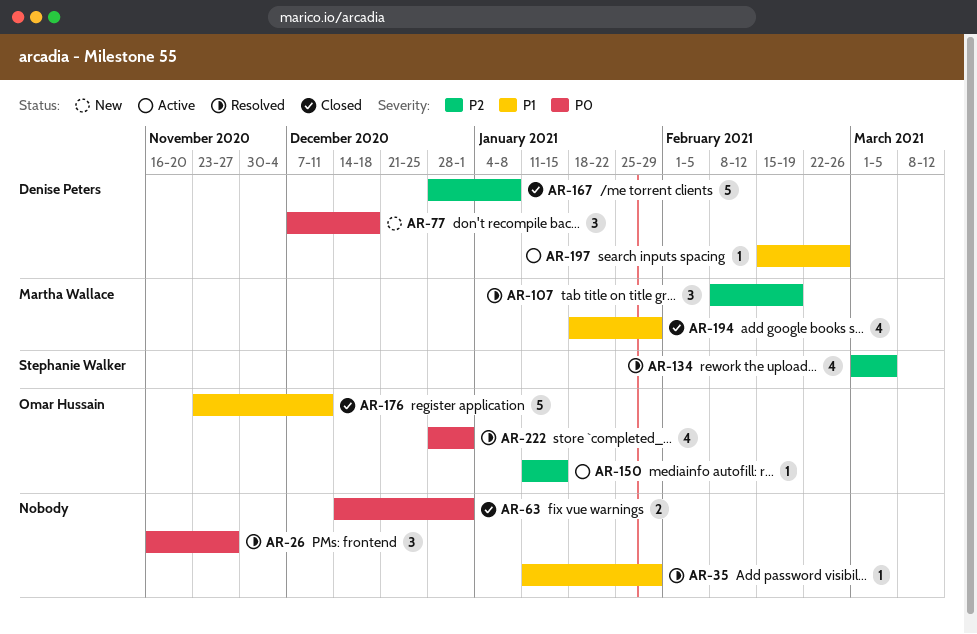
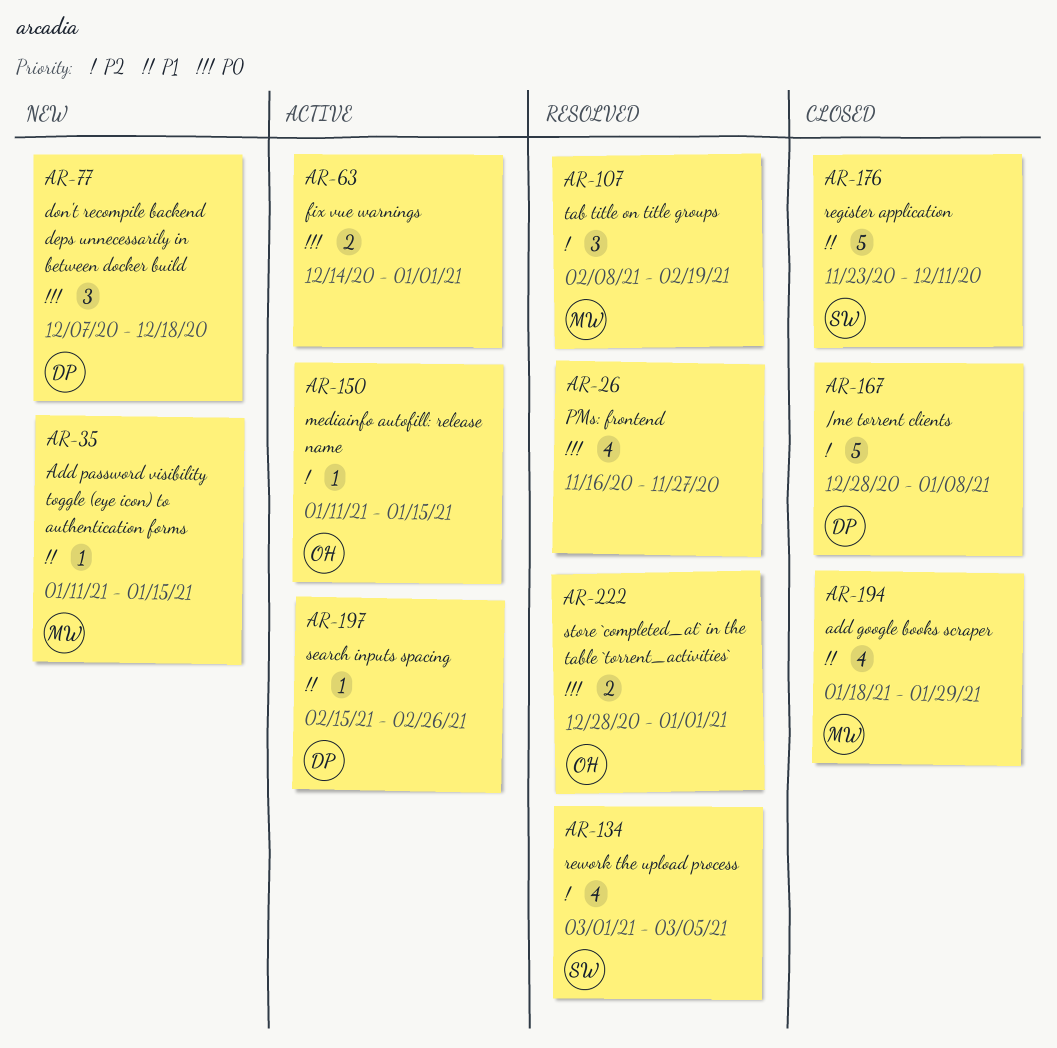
AR-26, estimate: 3 -> 4
AR-35, status: Resolved -> New
AR-35, owner: none -> Martha Wallace
AR-35, due: Jan 29 -> Jan 15
AR-63, status: Closed -> Active
AR-176, owner: Omar Hussain -> Stephanie Walker
AR-222, estimate: 4 -> 2

